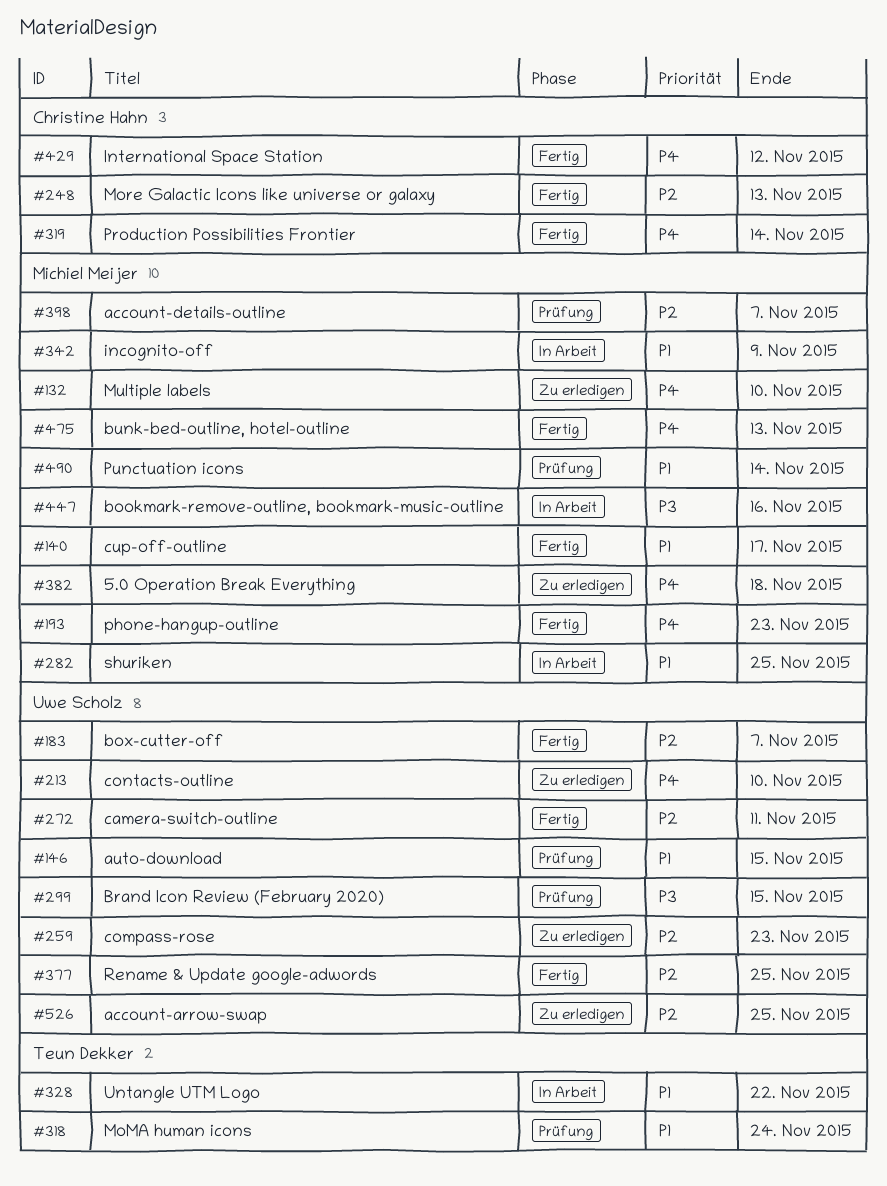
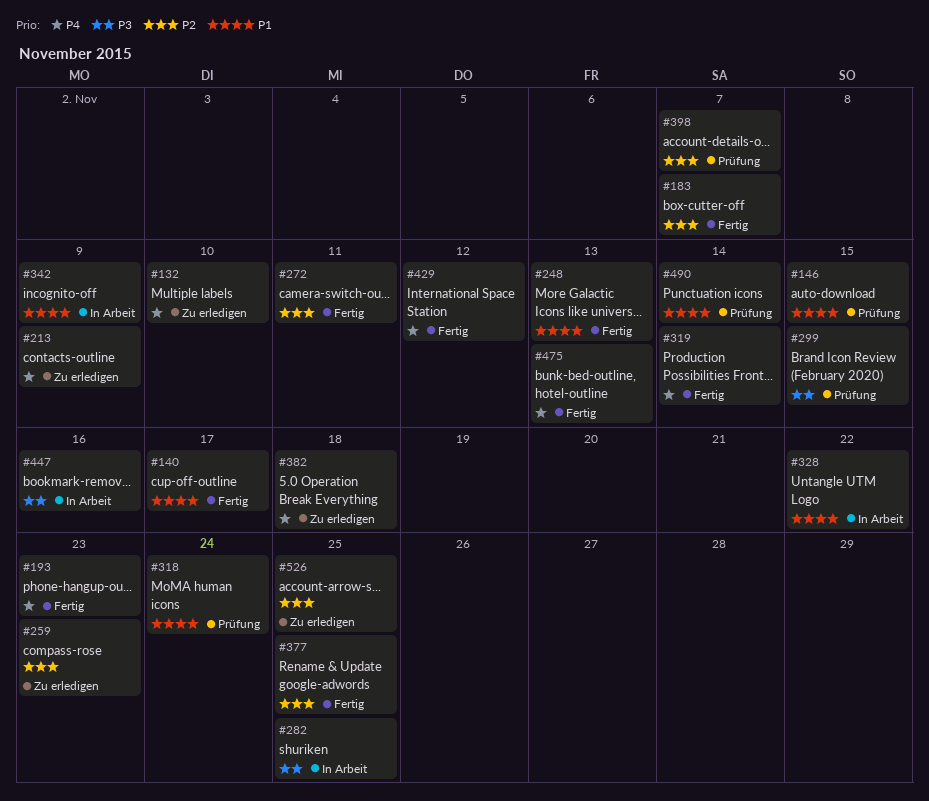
#213, due: Nov 10 -> Nov 9
#248, priority: P2 -> P1
#282, priority: P1 -> P3

